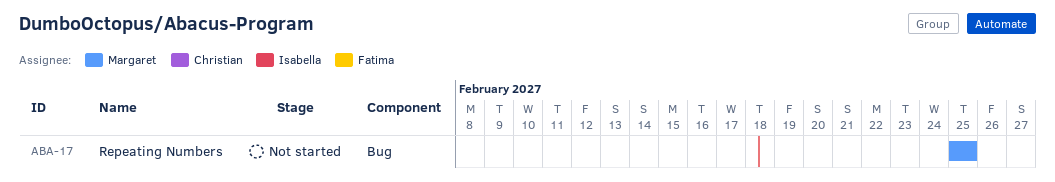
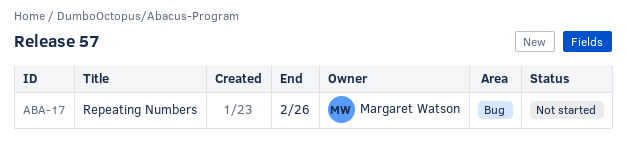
ABA-17, due: Feb 25 -> Feb 26

